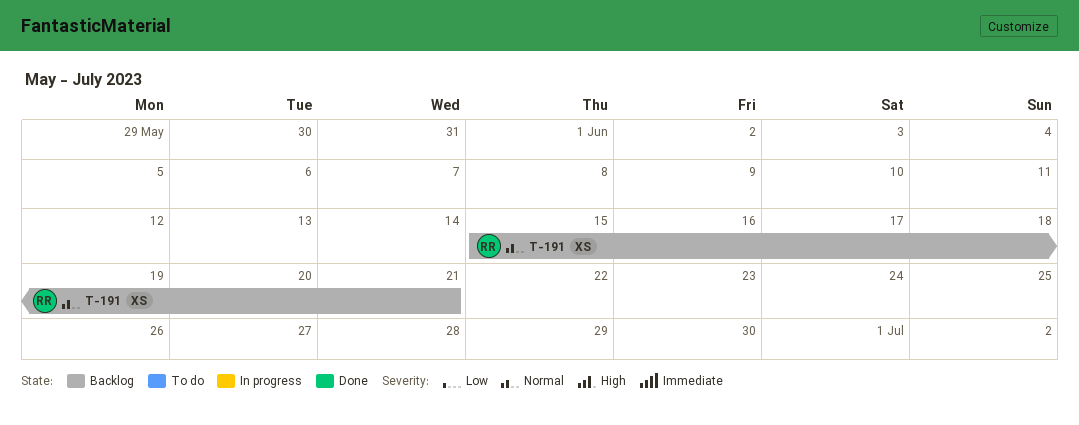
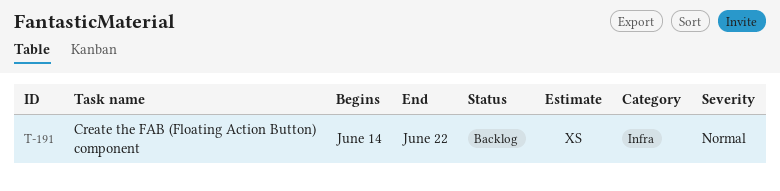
T-191, start: Jun 15 -> Jun 14
T-191, due: Jun 21 -> Jun 22

